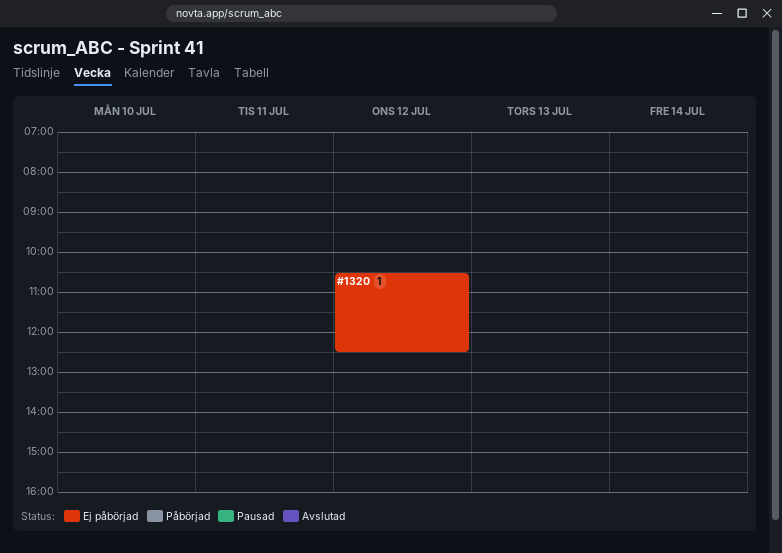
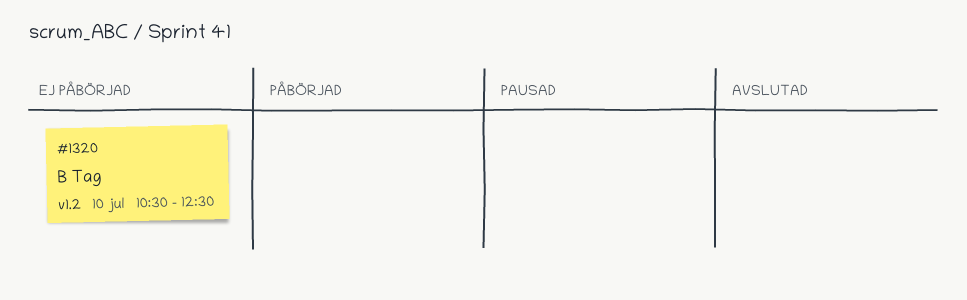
#1320, day: Jul 12 -> Jul 10

